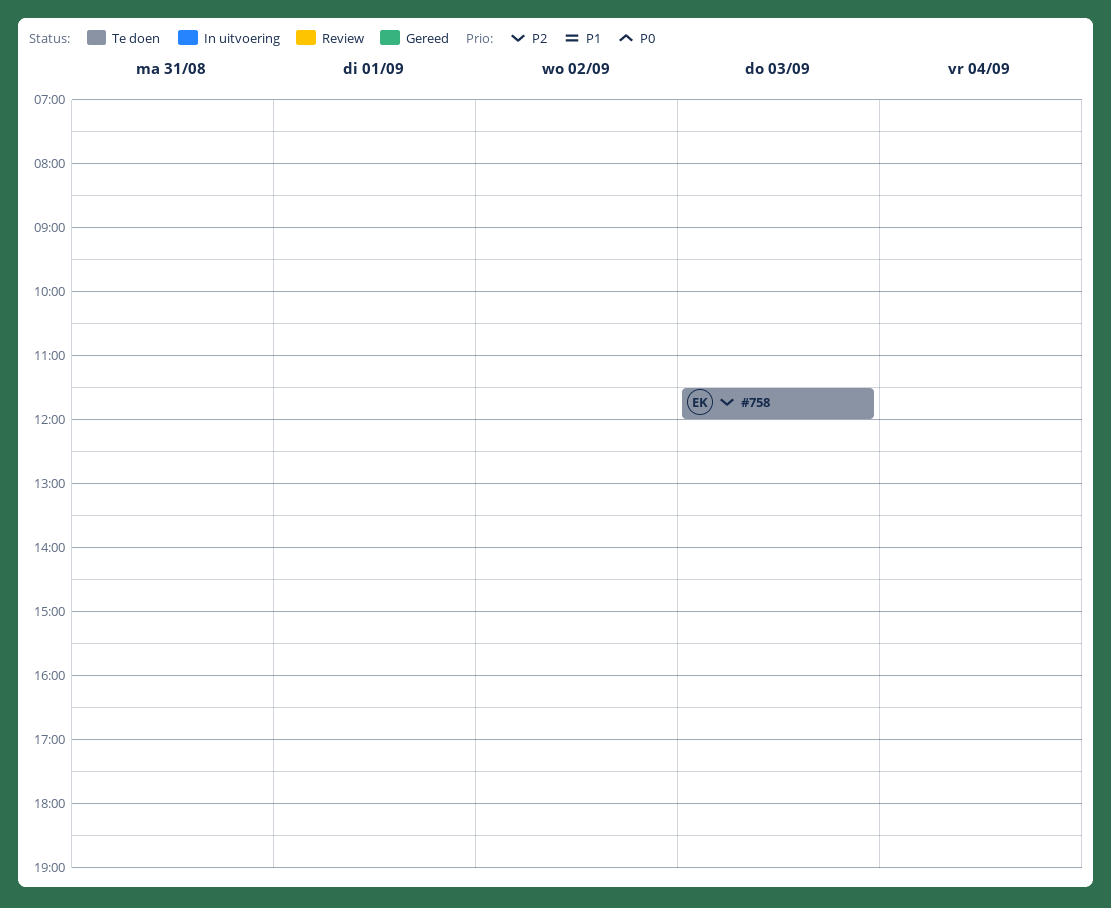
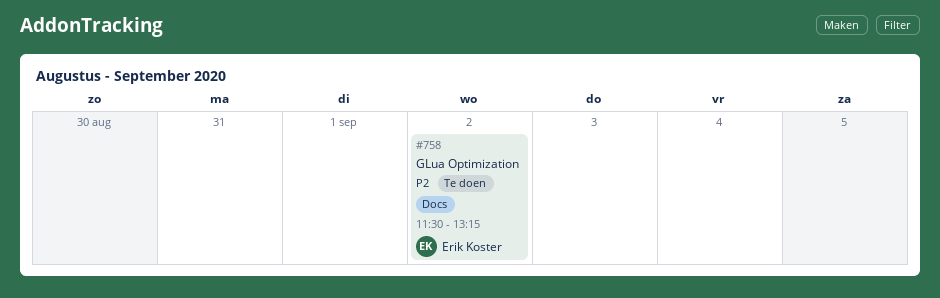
#758, day: Sep 3 -> Sep 2
#758, ends: 12:00 -> 13:15

